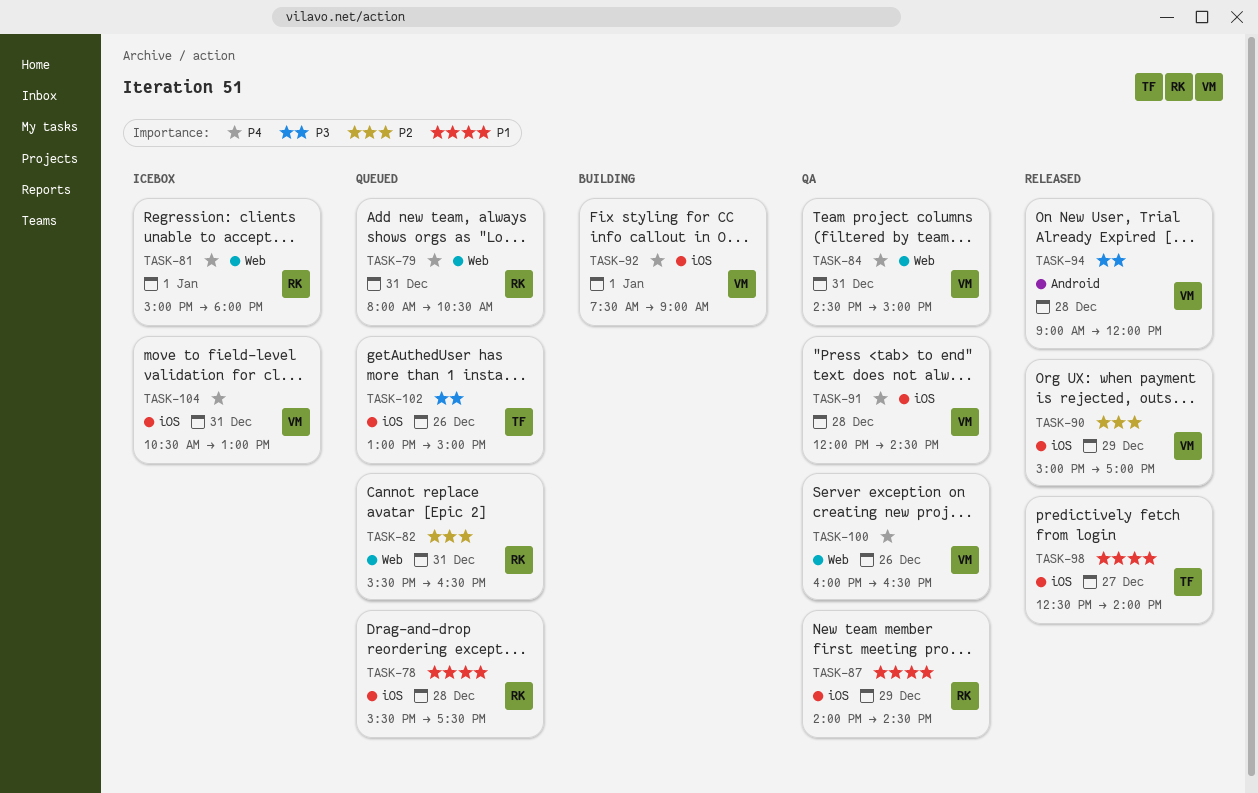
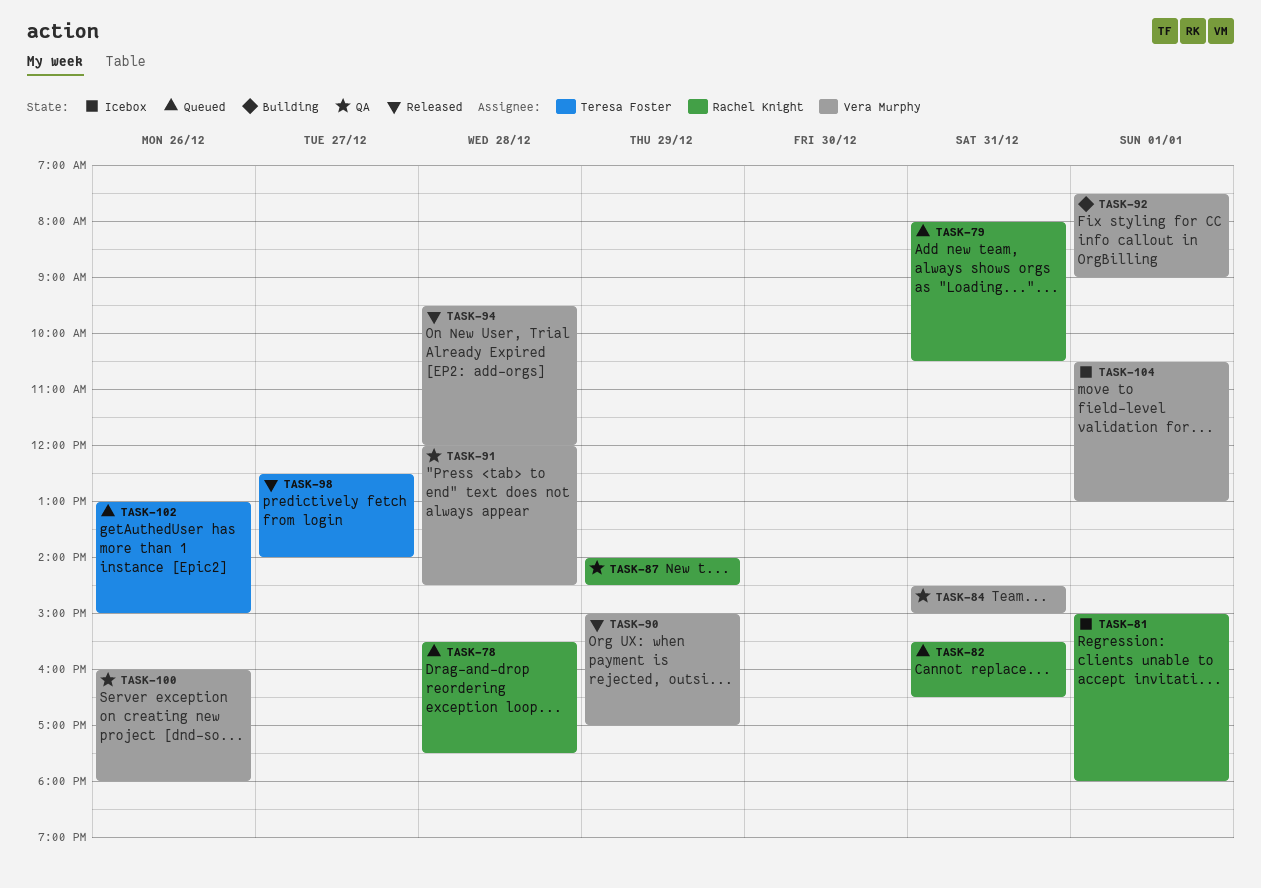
TASK-94, begins: 09:00 -> 09:30
TASK-100, ends: 16:30 -> 18:00
TASK-104, day: Dec 31 -> Jan 1

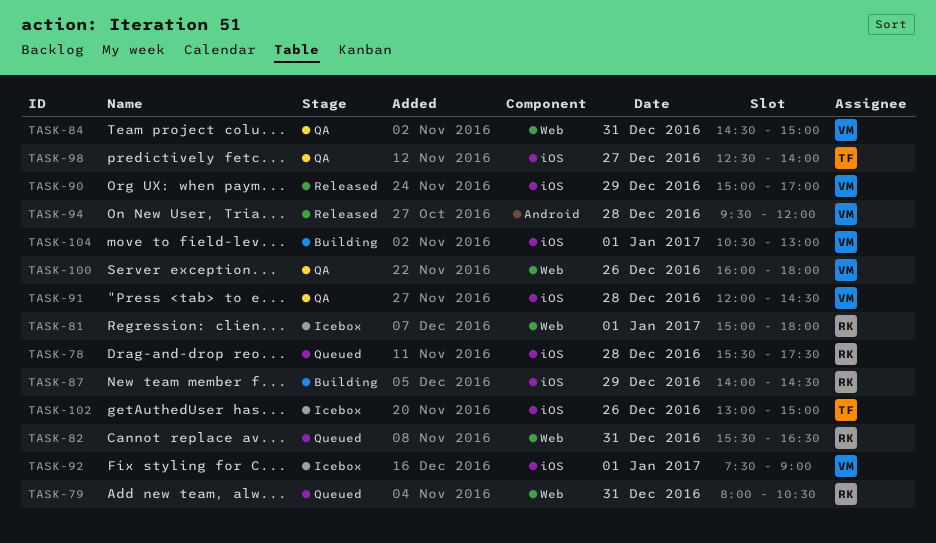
TASK-87, status: QA -> Building
TASK-92, status: Building -> Icebox
TASK-98, status: Released -> QA
TASK-102, status: Queued -> Icebox
TASK-104, status: Icebox -> Building

